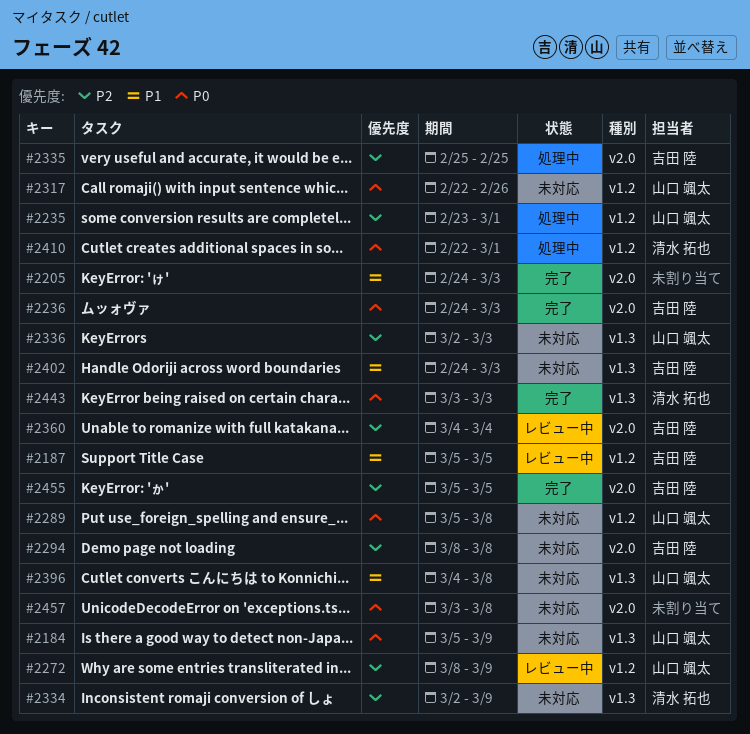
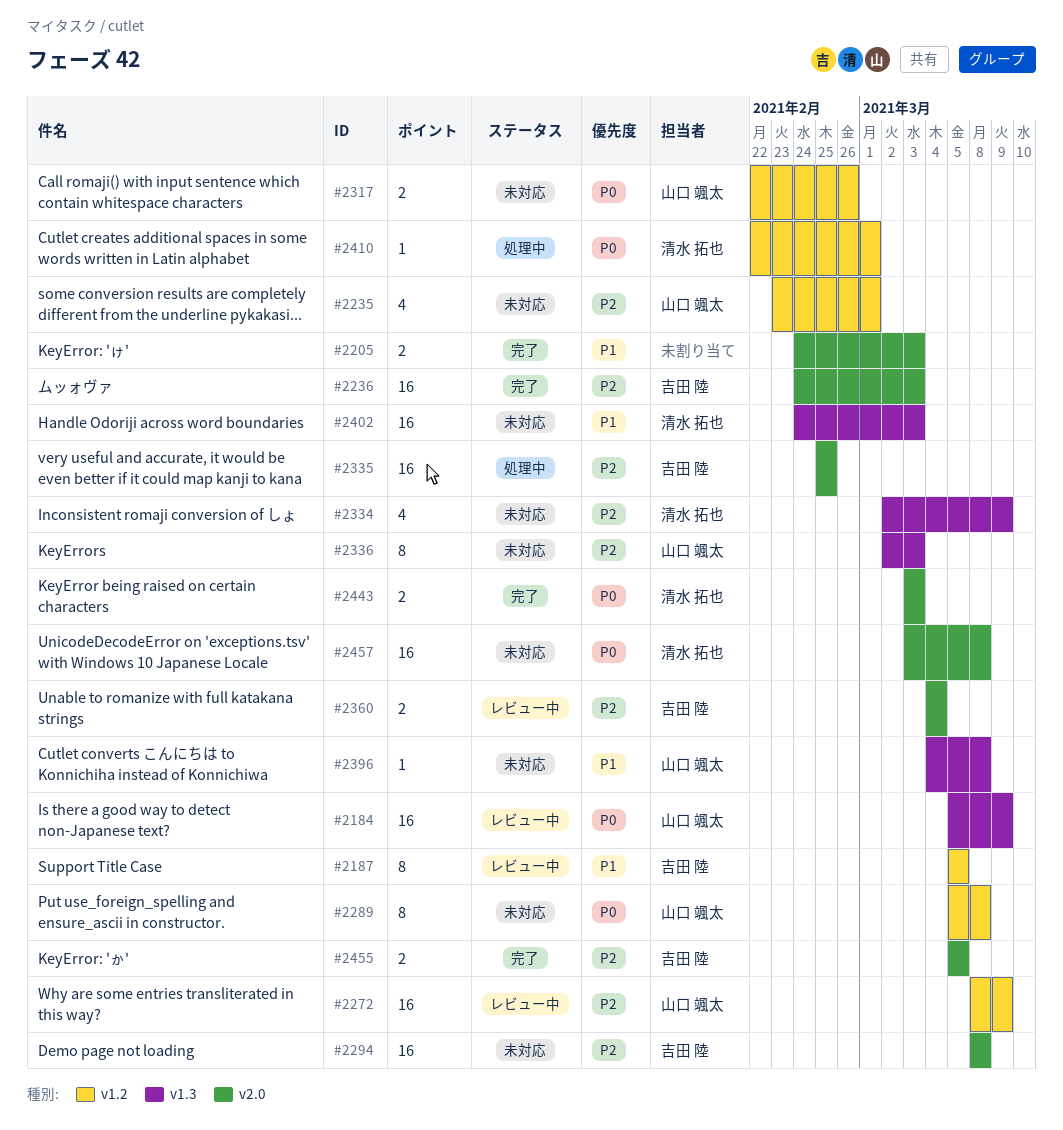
#2184, status: 未対応 -> レビュー中
#2235, status: 処理中 -> 未対応
#2236, priority: P0 -> P2
#2402, owner: 吉田 陸 -> 清水 拓也
#2443, label: v1.3 -> v2.0
#2457, owner: none -> 清水 拓也

